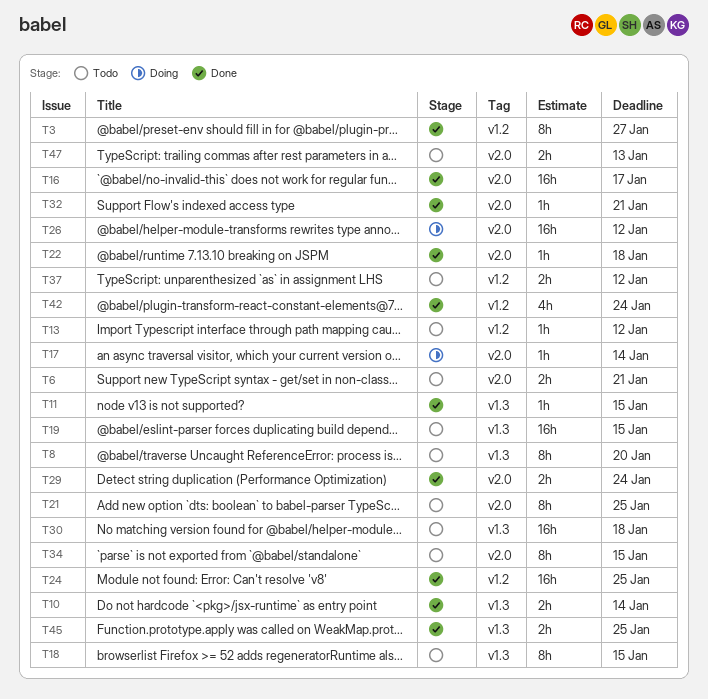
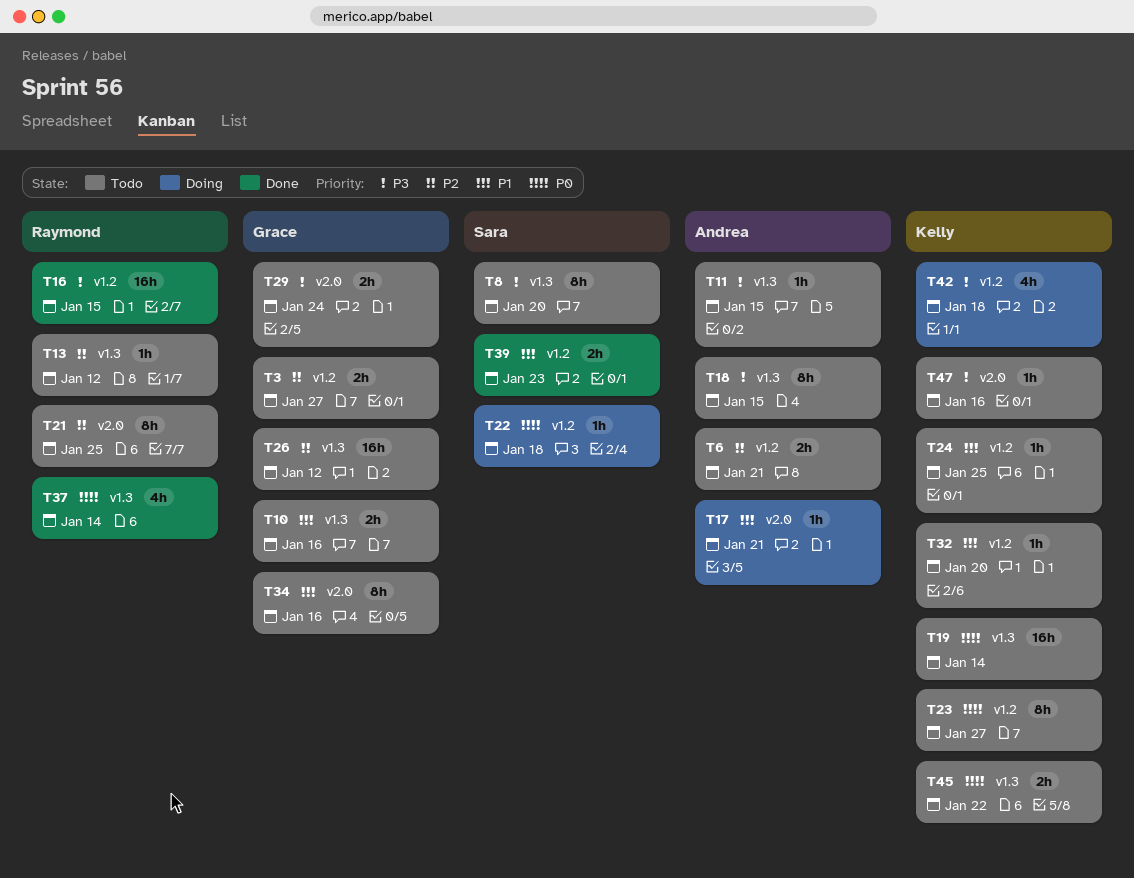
T3, status: Done -> Todo
T3, estimate: 8h -> 2h
T6, label: v2.0 -> v1.2
T10, status: Done -> Todo
T10, due: Jan 14 -> Jan 16
T11, status: Done -> Todo
T13, label: v1.2 -> v1.3
T16, label: v2.0 -> v1.2
T16, due: Jan 17 -> Jan 15
T17, due: Jan 14 -> Jan 21
T19, due: Jan 15 -> Jan 14
T22, status: Done -> Doing
T22, label: v2.0 -> v1.2
T23: none -> present
T24, status: Done -> Todo
T24, estimate: 16h -> 1h
T26, status: Doing -> Todo
T26, label: v2.0 -> v1.3
T29, status: Done -> Todo
T30: present -> none
T32, status: Done -> Todo
T32, label: v2.0 -> v1.2
T32, due: Jan 21 -> Jan 20
T34, due: Jan 15 -> Jan 16
T37, status: Todo -> Done
T37, label: v1.2 -> v1.3
T37, estimate: 2h -> 4h
T37, due: Jan 12 -> Jan 14
T39: none -> present
T42, status: Done -> Doing
T42, due: Jan 24 -> Jan 18
T45, status: Done -> Todo
T45, due: Jan 25 -> Jan 22
T47, estimate: 2h -> 1h
T47, due: Jan 13 -> Jan 16

